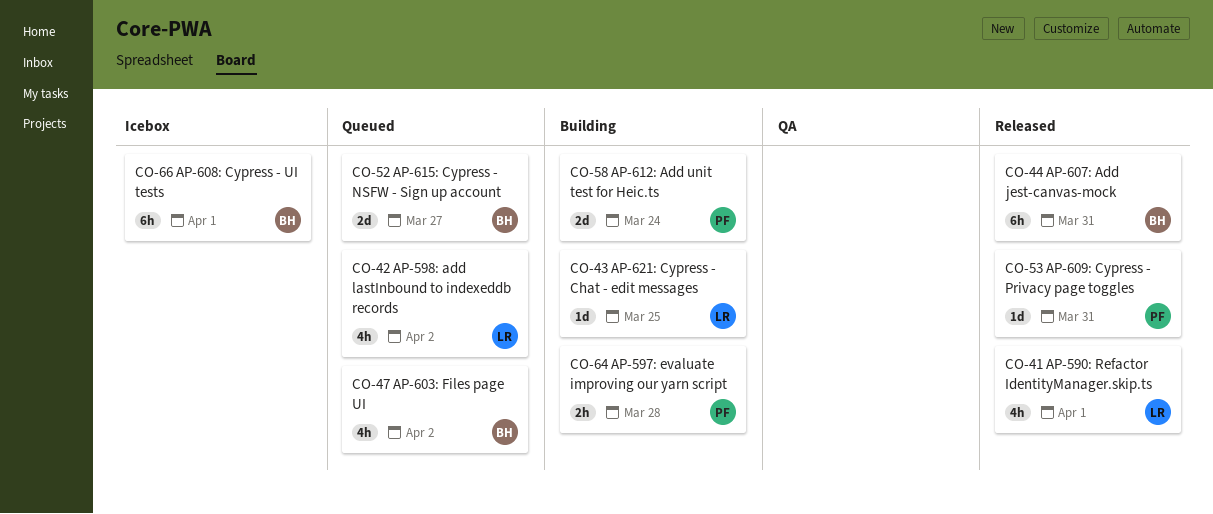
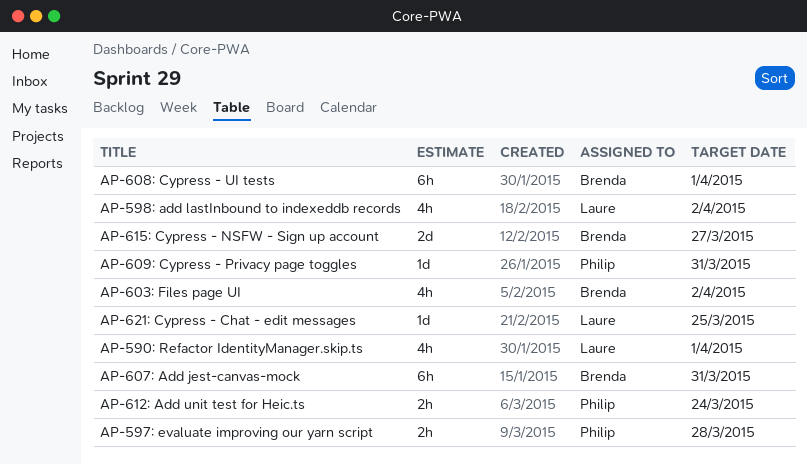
AP-612: Add unit test for Heic.ts, estimate: 2d -> 2h

